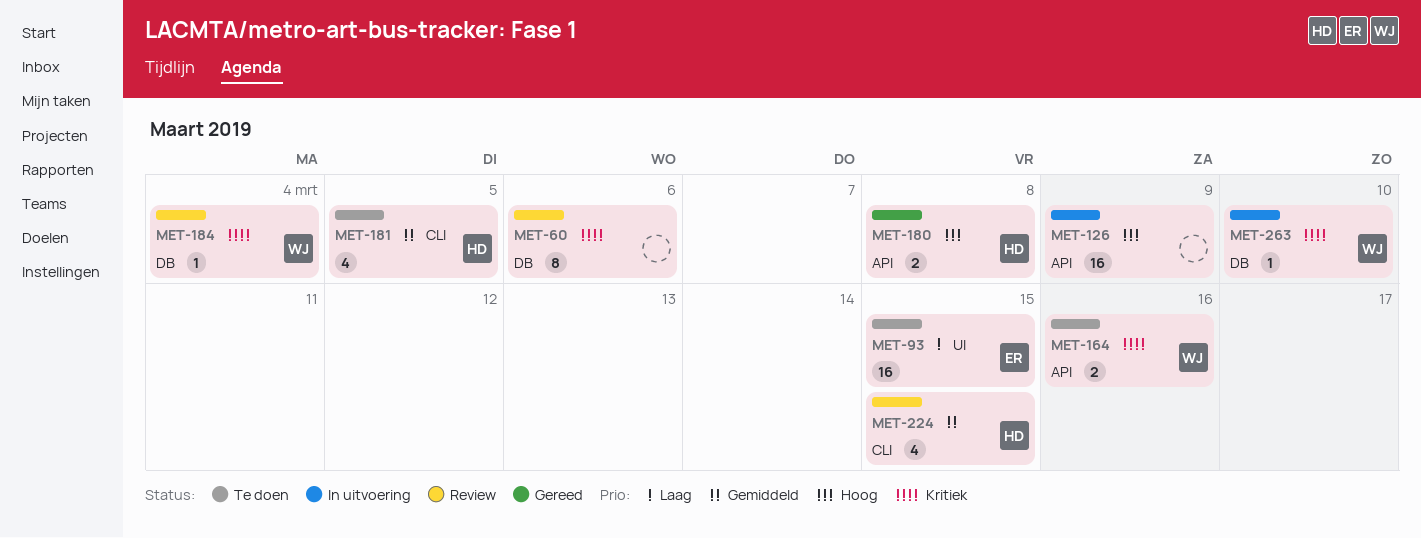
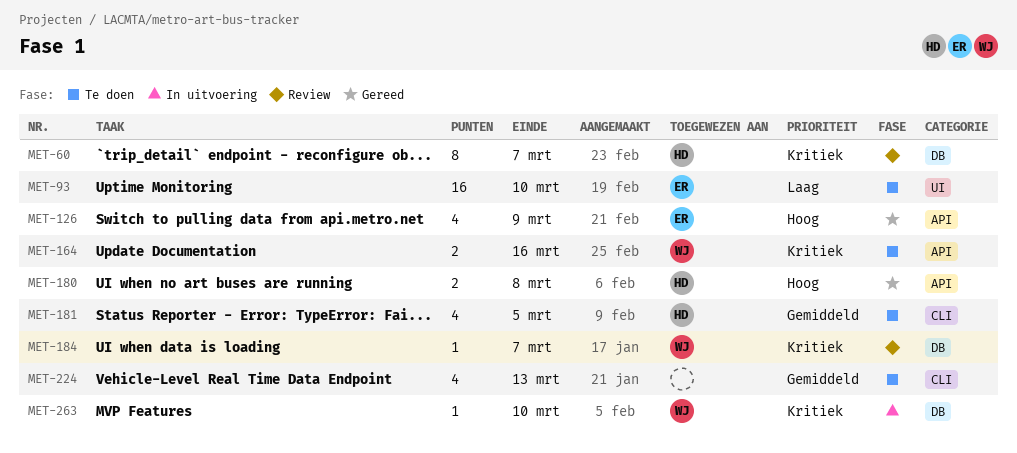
MET-60, owner: none -> HD
MET-60, due: Mar 6 -> Mar 7
MET-93, due: Mar 15 -> Mar 10
MET-126, status: In uitvoering -> Gereed
MET-126, owner: none -> ER
MET-126, estimate: 16 -> 4
MET-184, due: Mar 4 -> Mar 7
MET-224, status: Review -> Te doen
MET-224, owner: HD -> none
MET-224, due: Mar 15 -> Mar 13

